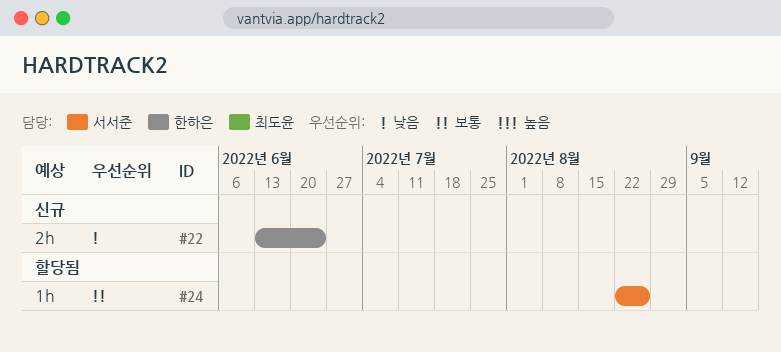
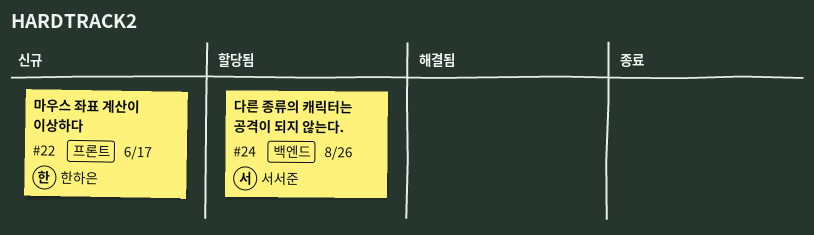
#22, due: Jun 24 -> Jun 17

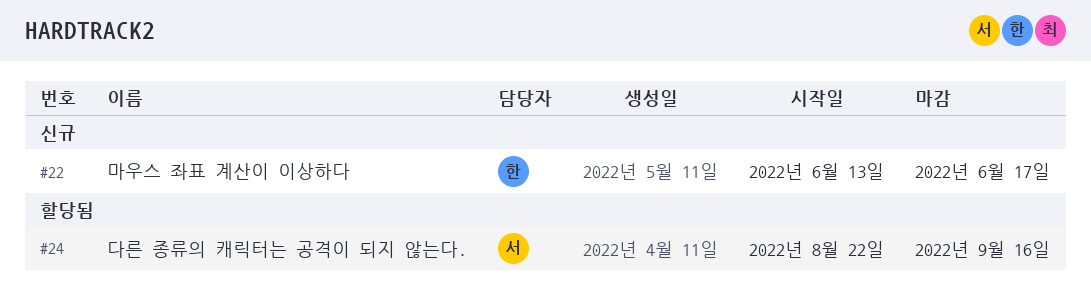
#24, due: Aug 26 -> Sep 16

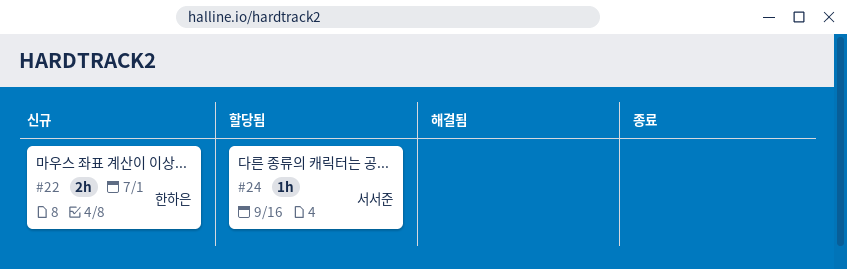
#22, due: Jun 17 -> Jul 1

